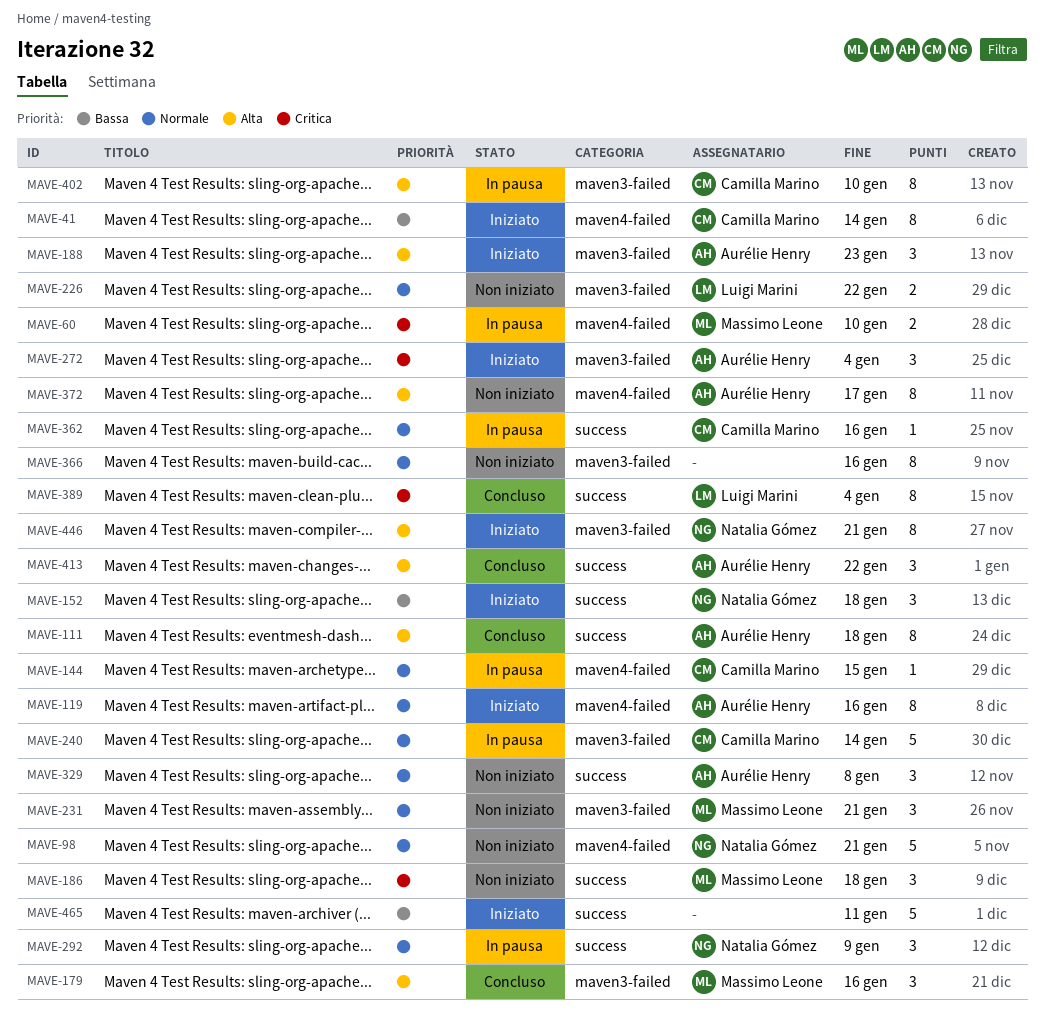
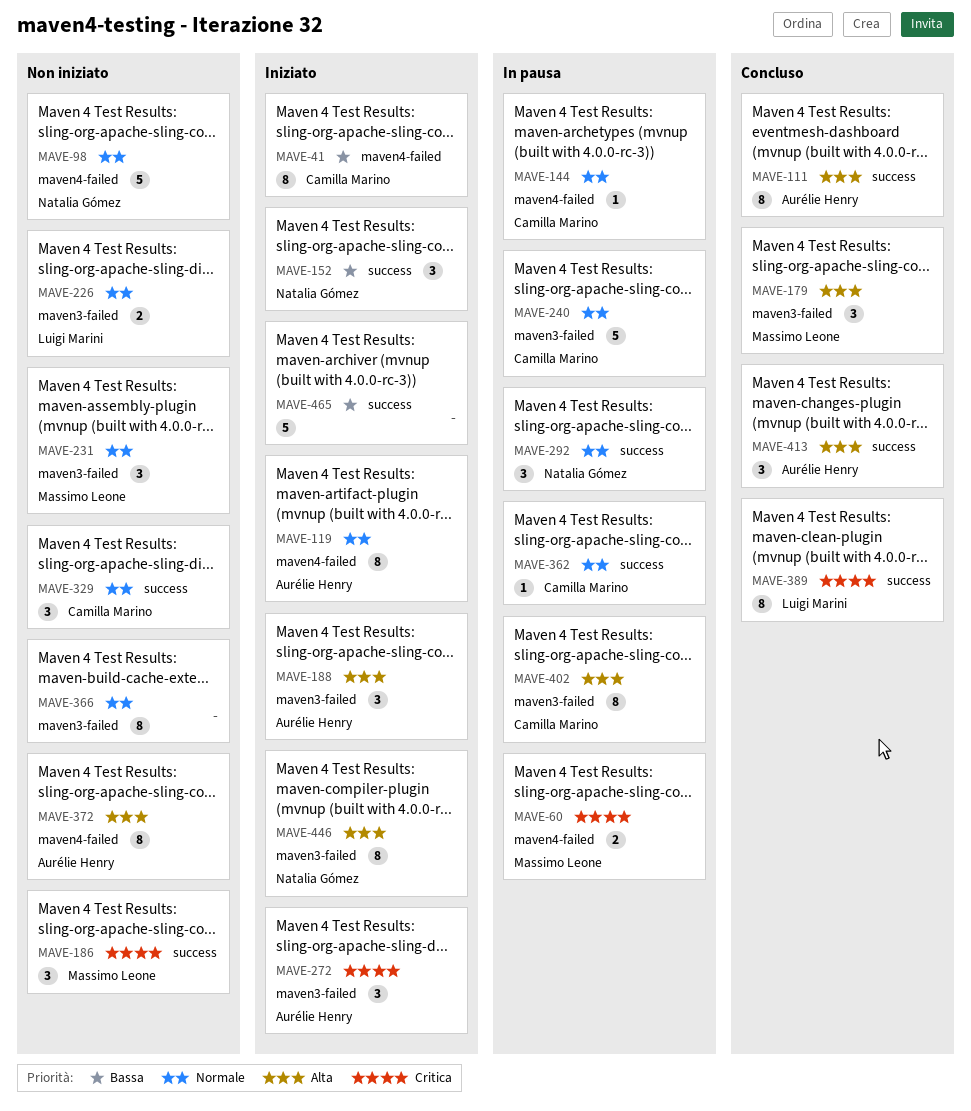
MAVE-329, owner: Aurélie Henry -> Camilla Marino

